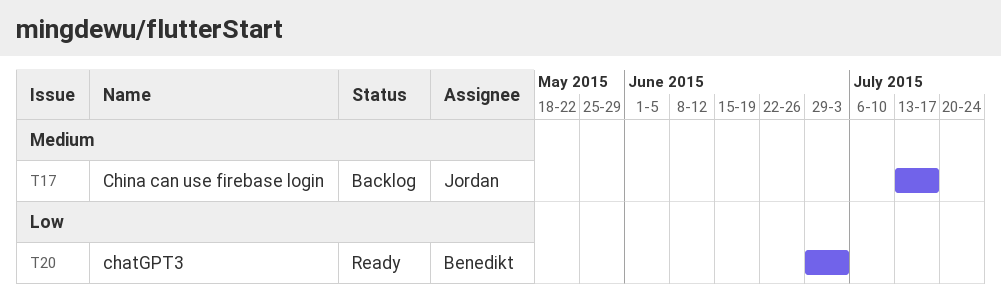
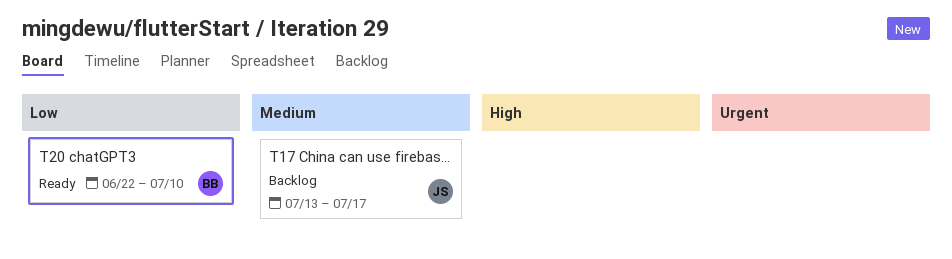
T20, start: Jun 29 -> Jun 22
T20, due: Jul 3 -> Jul 10

